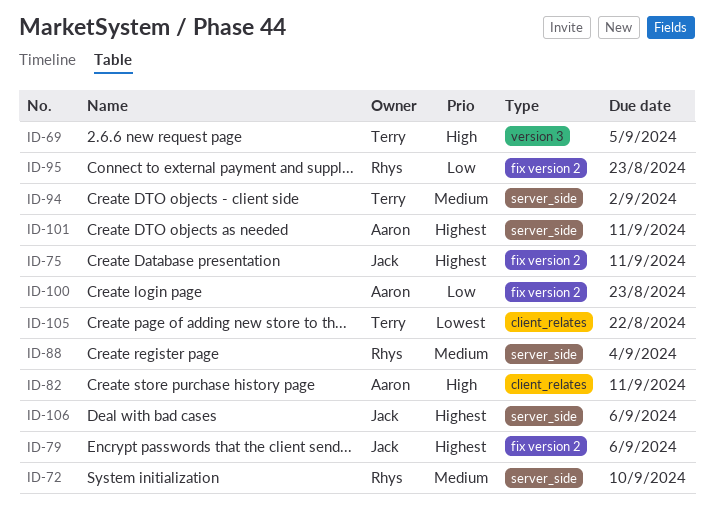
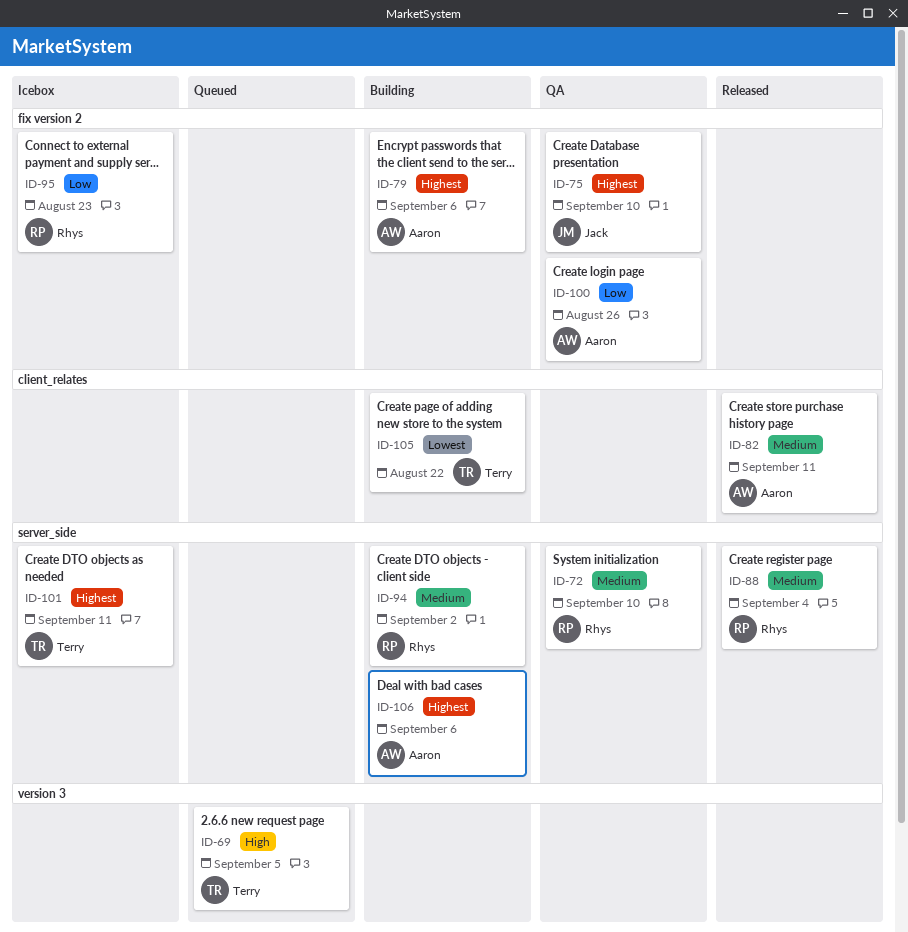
ID-75, due: Sep 11 -> Sep 10
ID-79, owner: Jack -> Aaron
ID-82, priority: High -> Medium
ID-94, owner: Terry -> Rhys
ID-100, due: Aug 23 -> Aug 26
ID-101, owner: Aaron -> Terry
ID-106, owner: Jack -> Aaron

